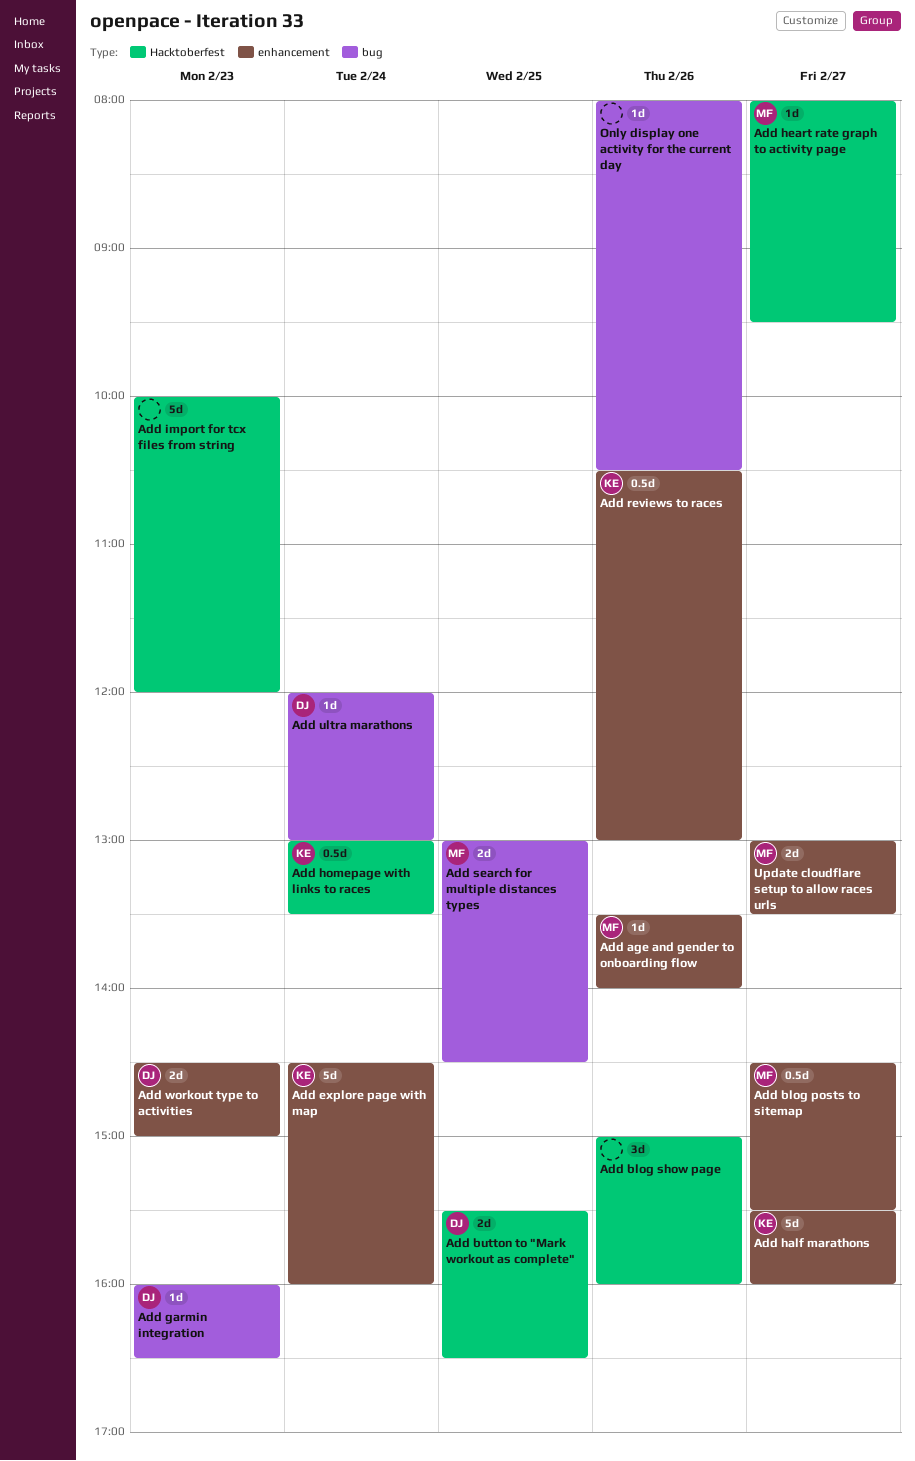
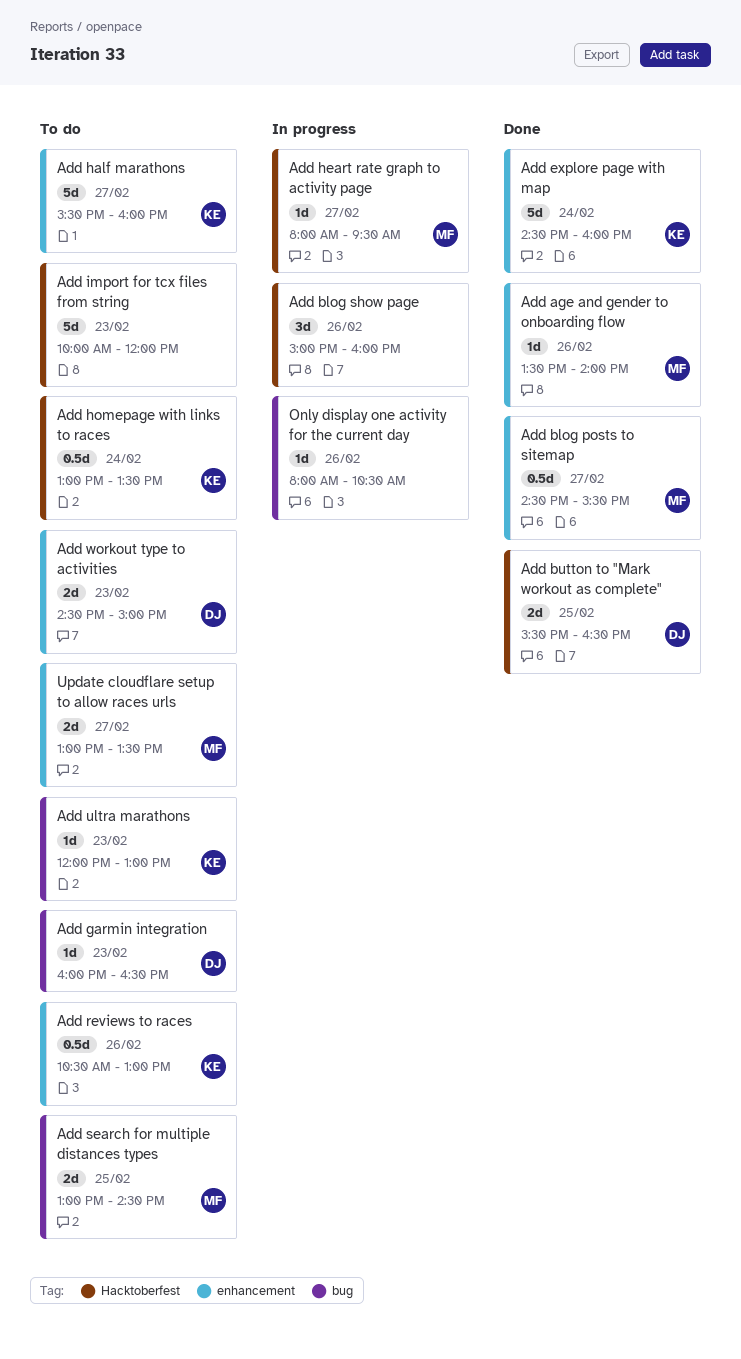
Add ultra marathons, owner: DJ -> KE
Add ultra marathons, day: Feb 24 -> Feb 23

